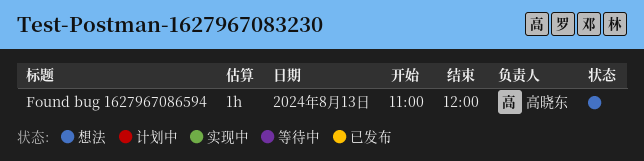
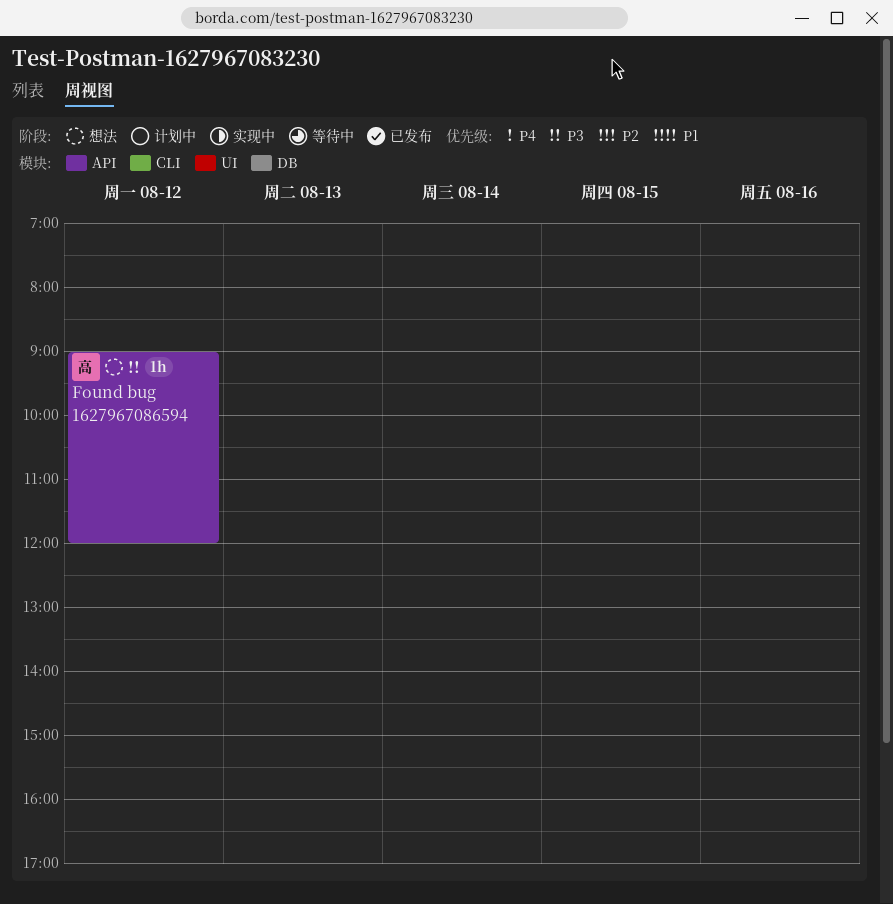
Found bug 1627967086594, day: Aug 13 -> Aug 12
Found bug 1627967086594, begins: 11:00 -> 09:00

